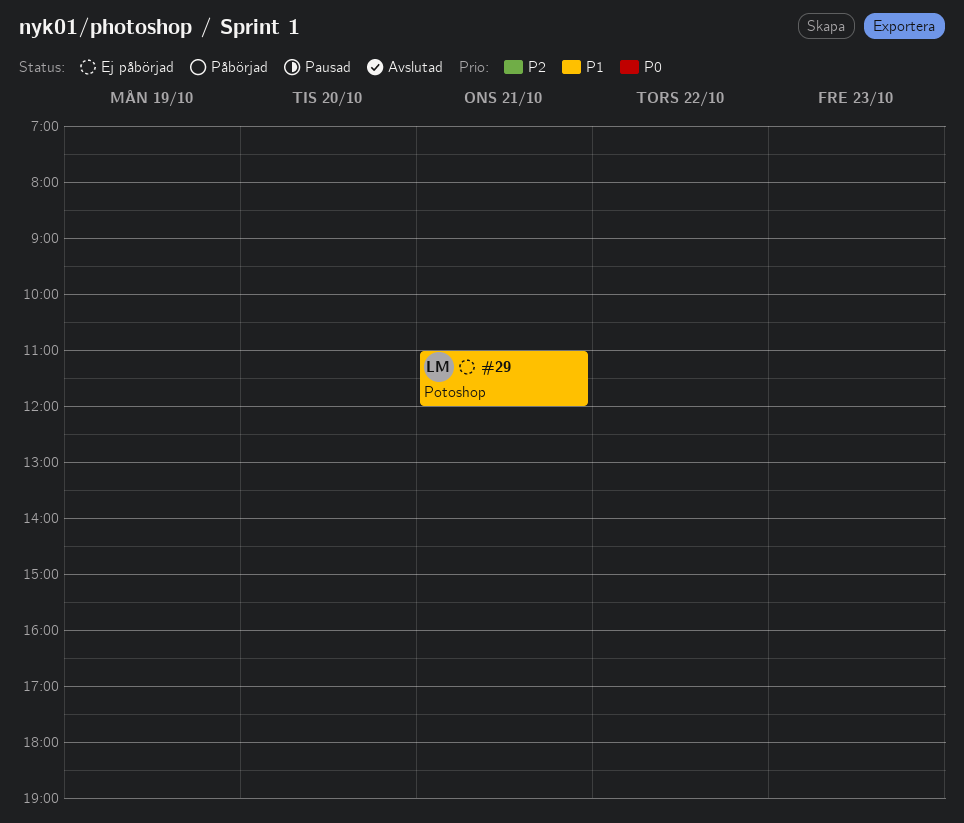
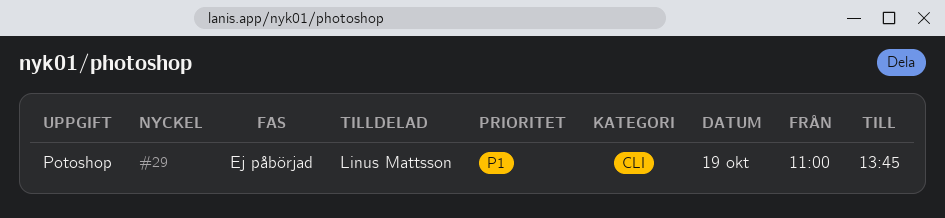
#29, day: Oct 21 -> Oct 19
#29, ends: 12:00 -> 13:45

